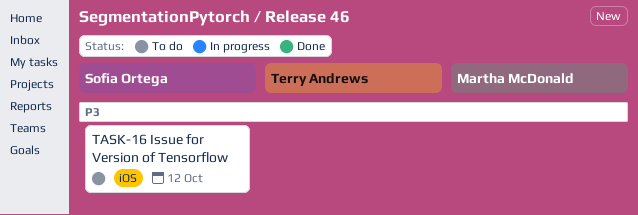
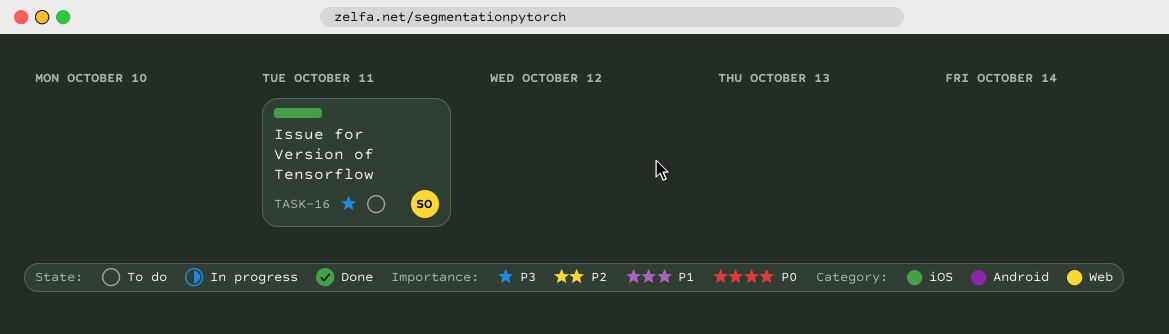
TASK-16, due: Oct 12 -> Oct 11

